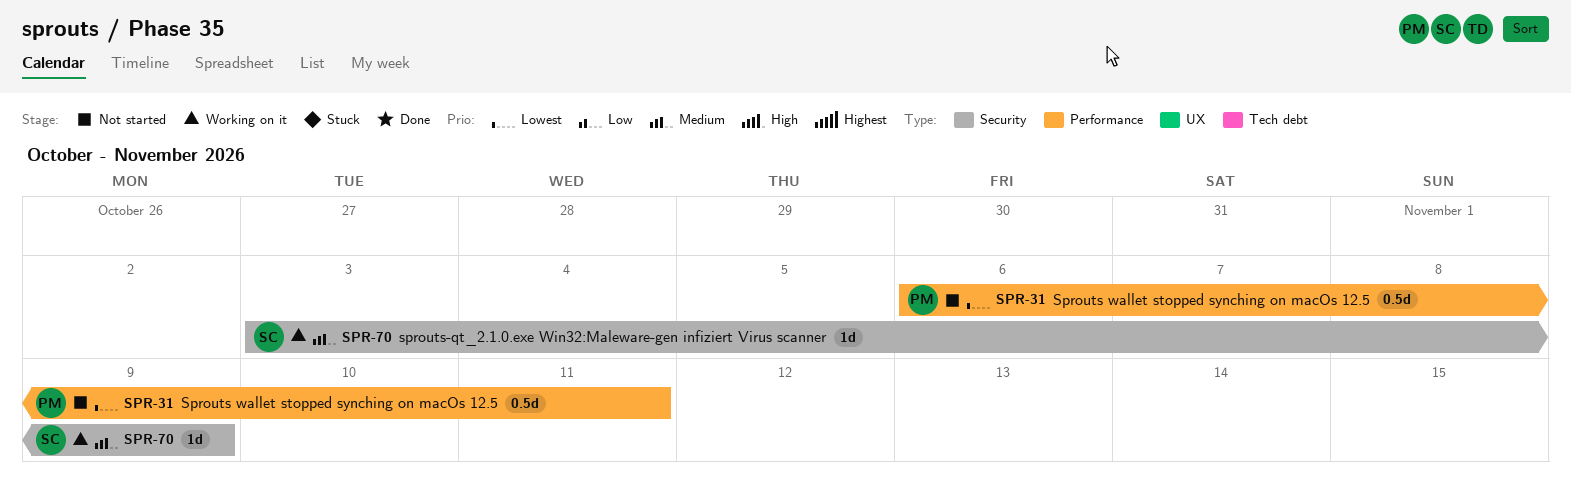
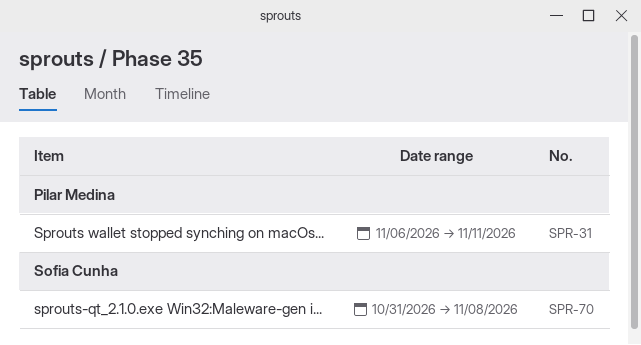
SPR-70, start: Nov 3 -> Oct 31
SPR-70, due: Nov 9 -> Nov 8

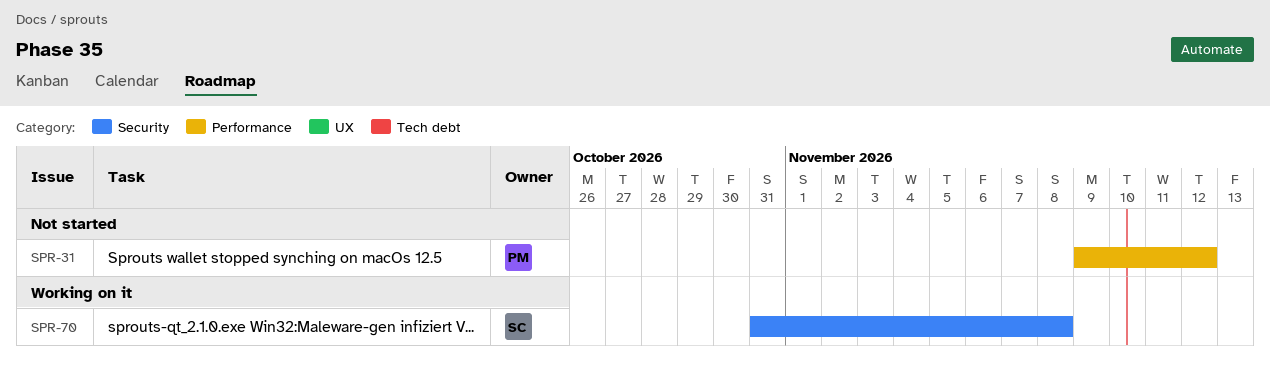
SPR-31, start: Nov 6 -> Nov 9
SPR-31, due: Nov 11 -> Nov 12

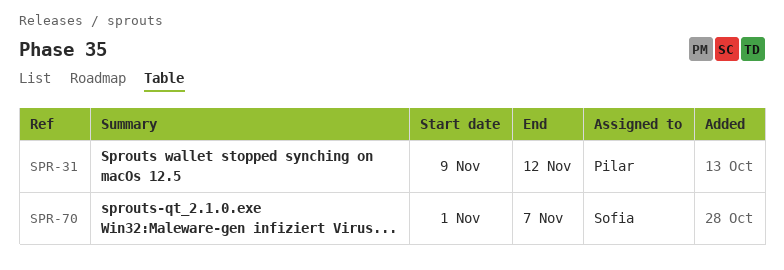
SPR-70, start: Oct 31 -> Nov 1
SPR-70, due: Nov 8 -> Nov 7

